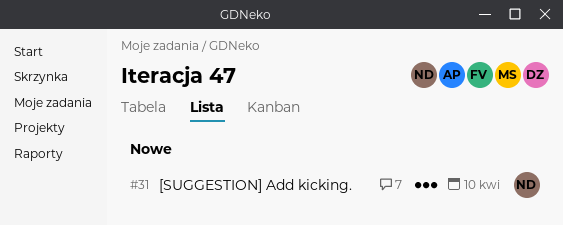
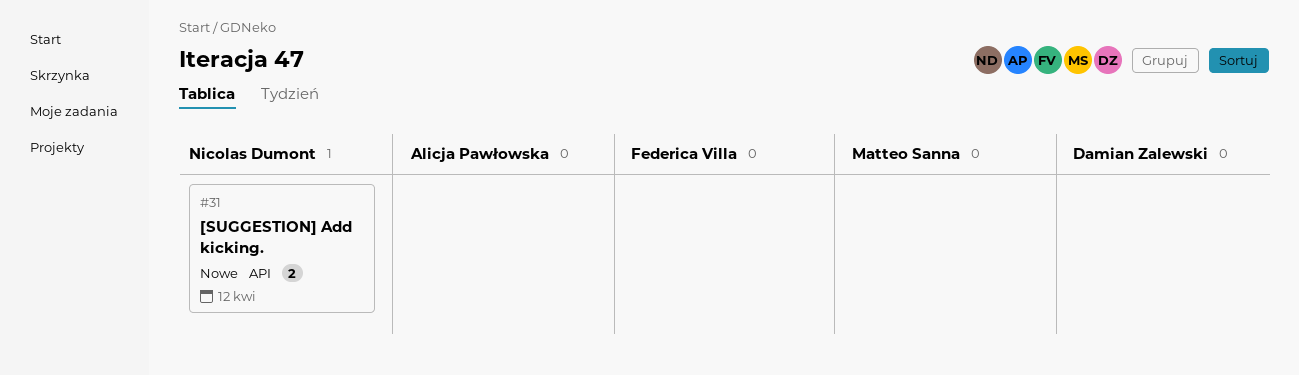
#31, estimate: 3 -> 2
#31, due: Apr 10 -> Apr 12

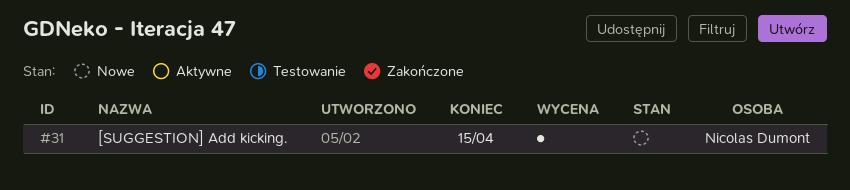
#31, estimate: 2 -> 1
#31, due: Apr 12 -> Apr 15

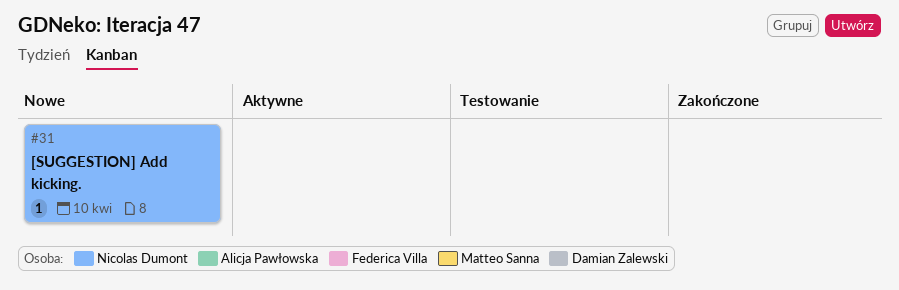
#31, due: Apr 15 -> Apr 10

